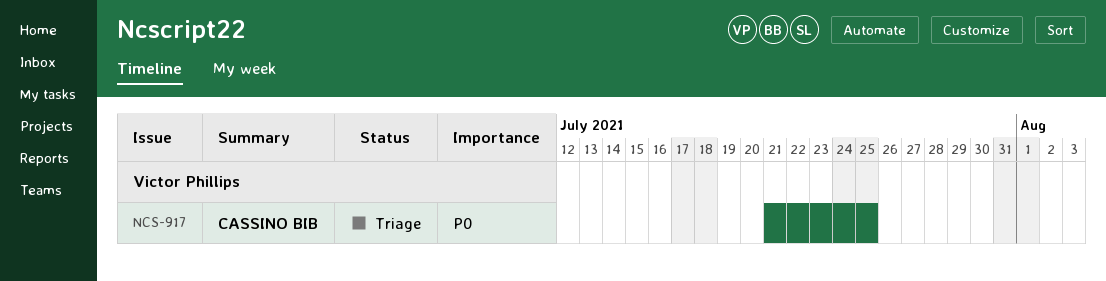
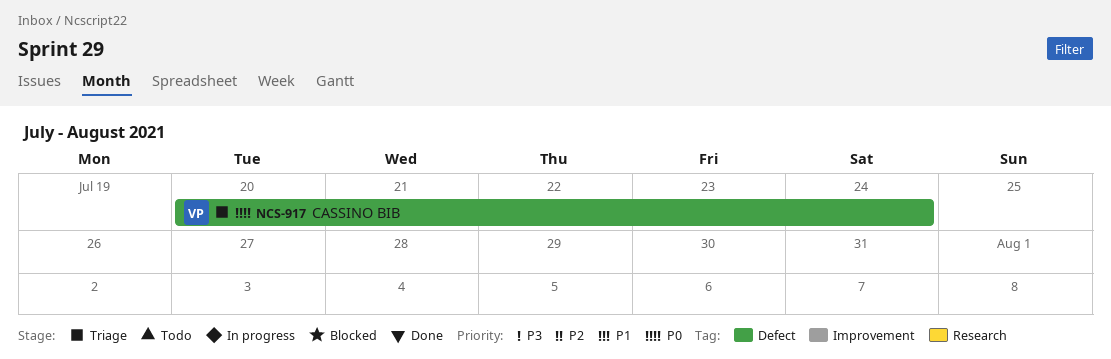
NCS-917, start: Jul 21 -> Jul 20
NCS-917, due: Jul 25 -> Jul 24

